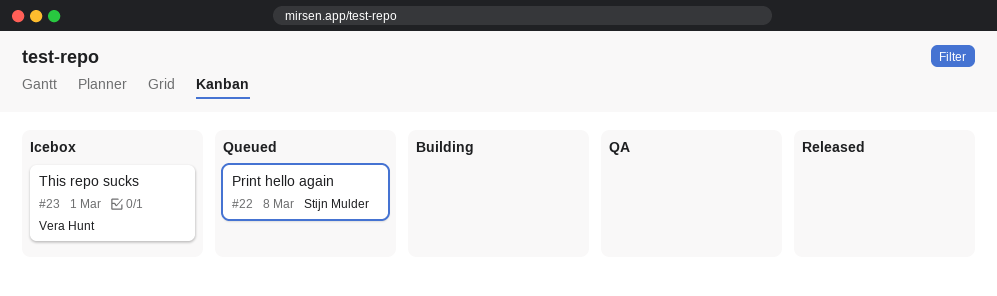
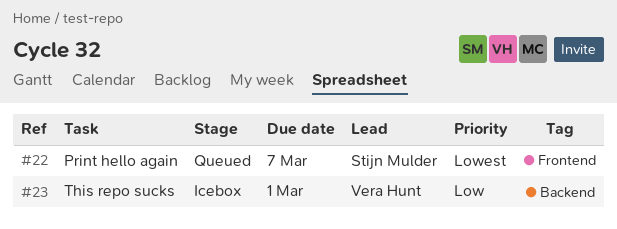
#22, due: Mar 8 -> Mar 7

